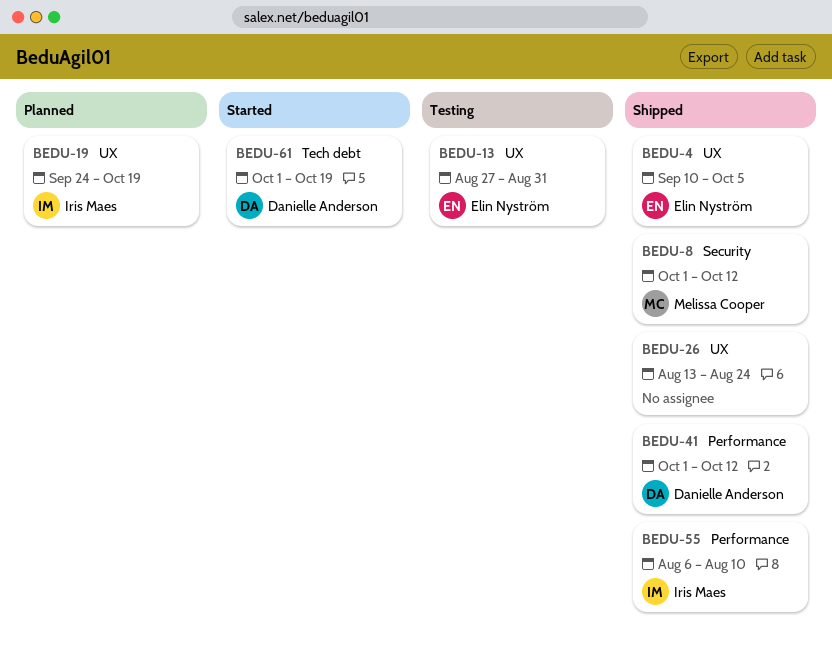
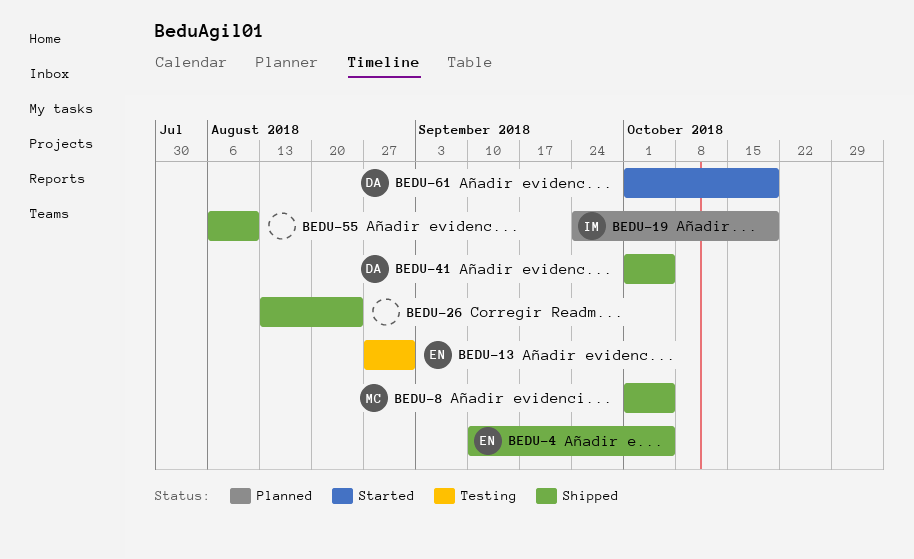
BEDU-8, due: Oct 12 -> Oct 5
BEDU-41, due: Oct 12 -> Oct 5
BEDU-55, owner: Iris Maes -> none

